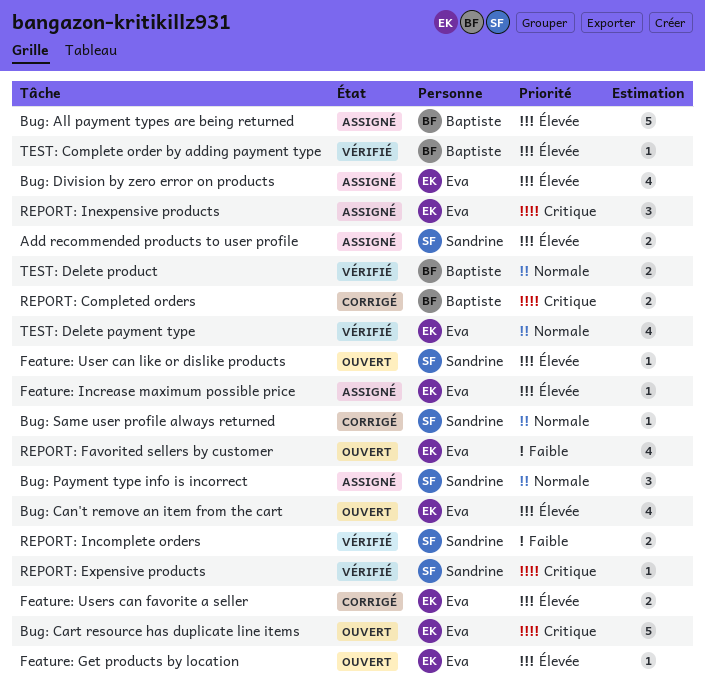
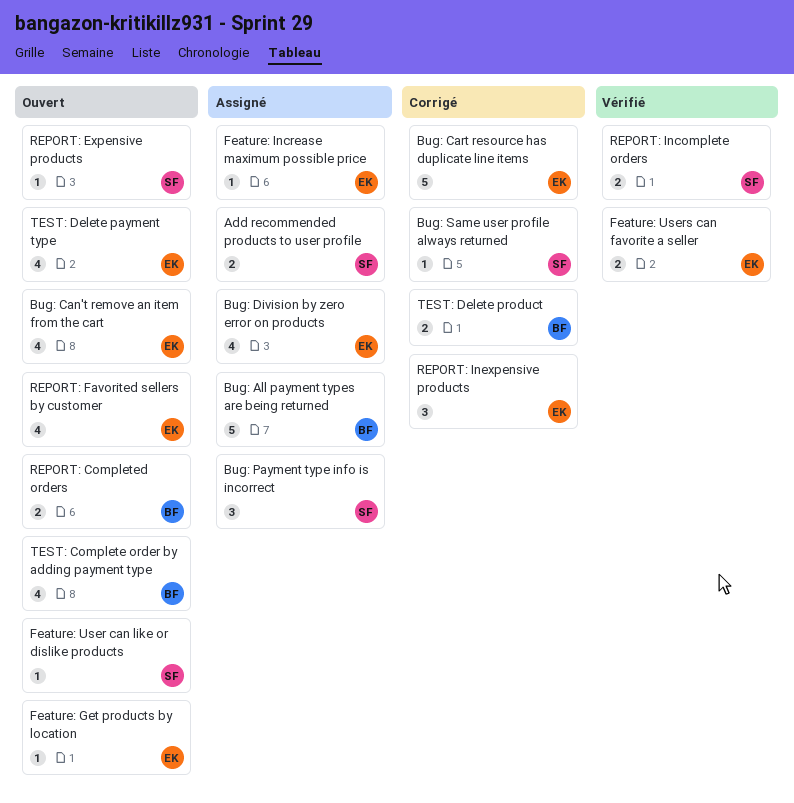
Bug: Cart resource has duplicate line items, status: Ouvert -> Corrigé
Feature: Users can favorite a seller, status: Corrigé -> Vérifié
REPORT: Completed orders, status: Corrigé -> Ouvert
REPORT: Expensive products, status: Vérifié -> Ouvert
REPORT: Inexpensive products, status: Assigné -> Corrigé
TEST: Complete order by adding payment type, status: Vérifié -> Ouvert
TEST: Complete order by adding payment type, estimate: 1 -> 4
TEST: Delete payment type, status: Vérifié -> Ouvert
TEST: Delete product, status: Vérifié -> Corrigé

